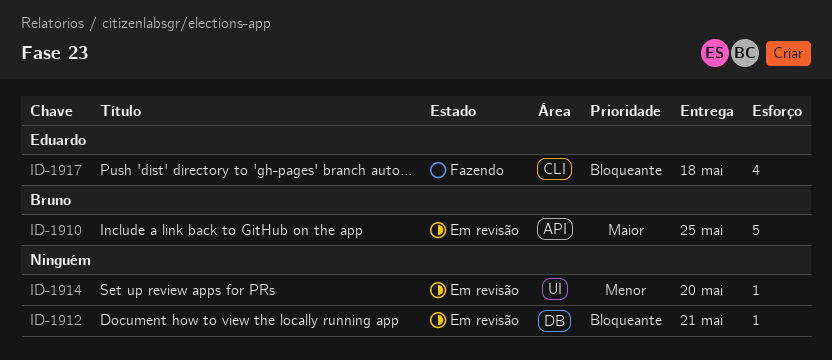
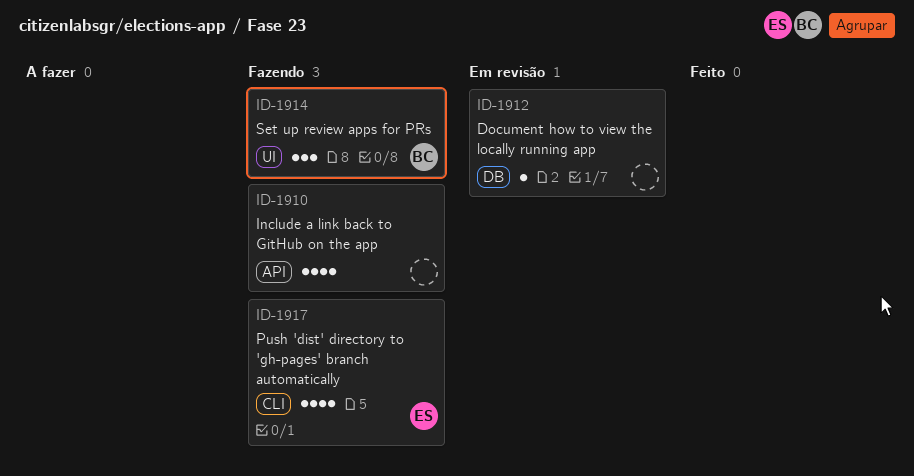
ID-1910, status: Em revisão -> Fazendo
ID-1910, owner: Bruno -> none
ID-1910, estimate: 5 -> 4
ID-1914, status: Em revisão -> Fazendo
ID-1914, owner: none -> Bruno
ID-1914, estimate: 1 -> 3

